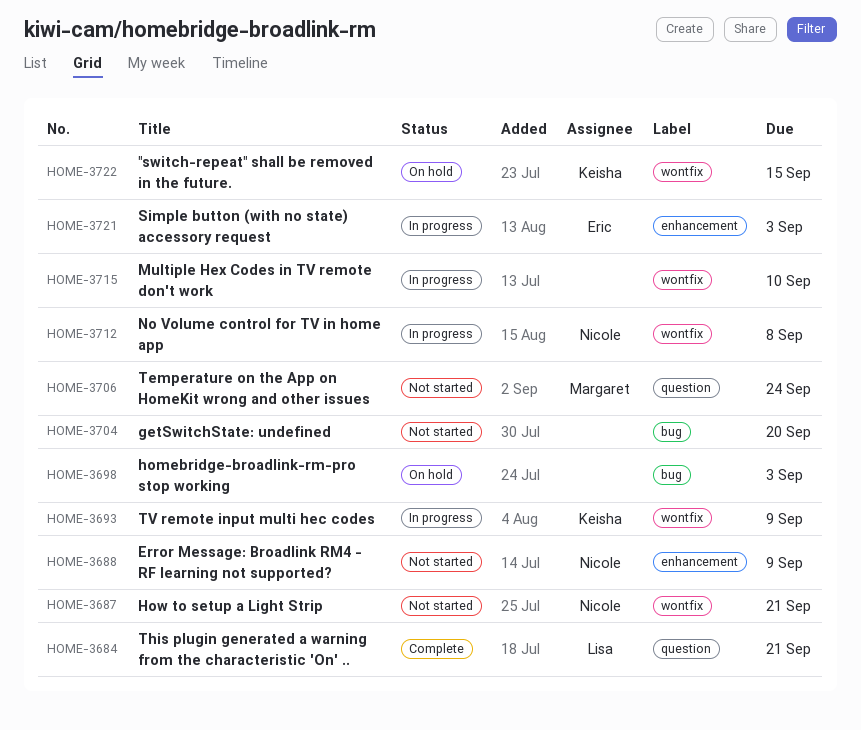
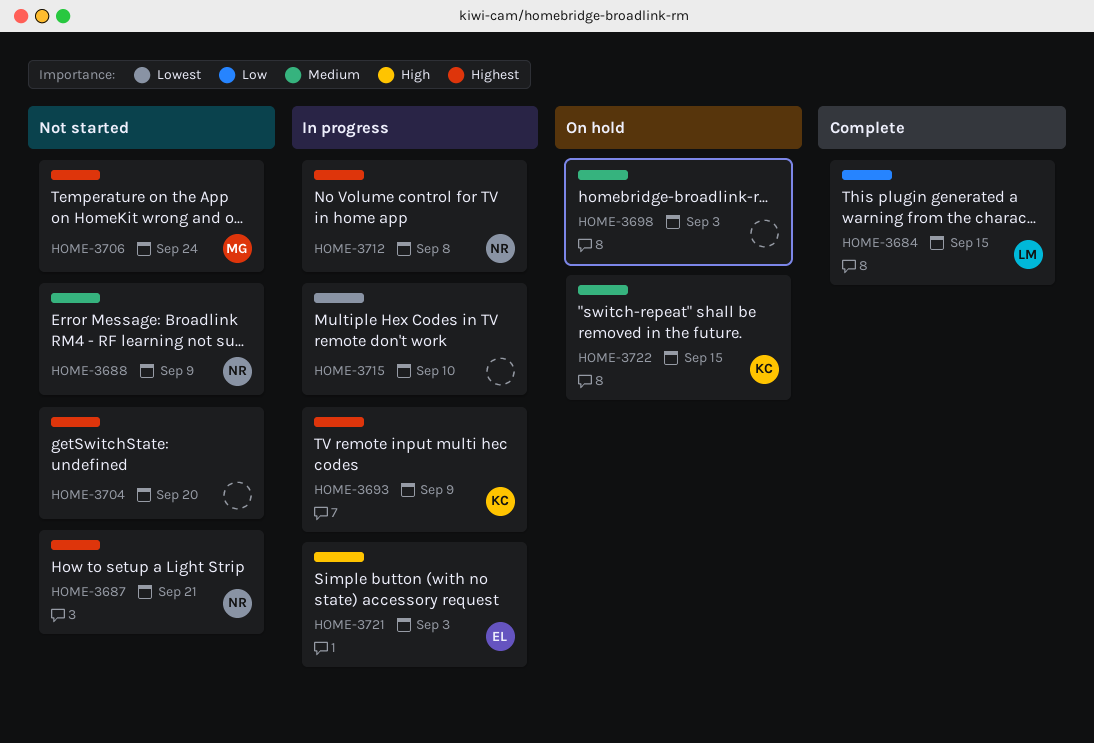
HOME-3684, due: Sep 21 -> Sep 15

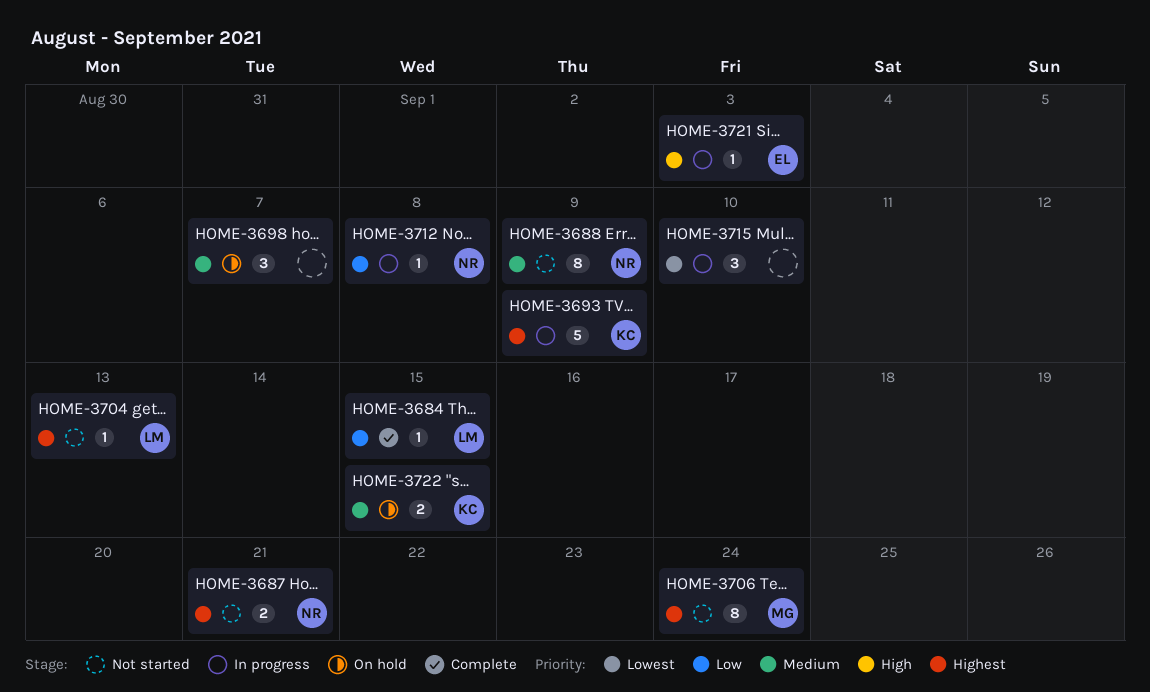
HOME-3698, due: Sep 3 -> Sep 7
HOME-3704, owner: none -> LM
HOME-3704, due: Sep 20 -> Sep 13
HOME-3712, priority: Highest -> Low

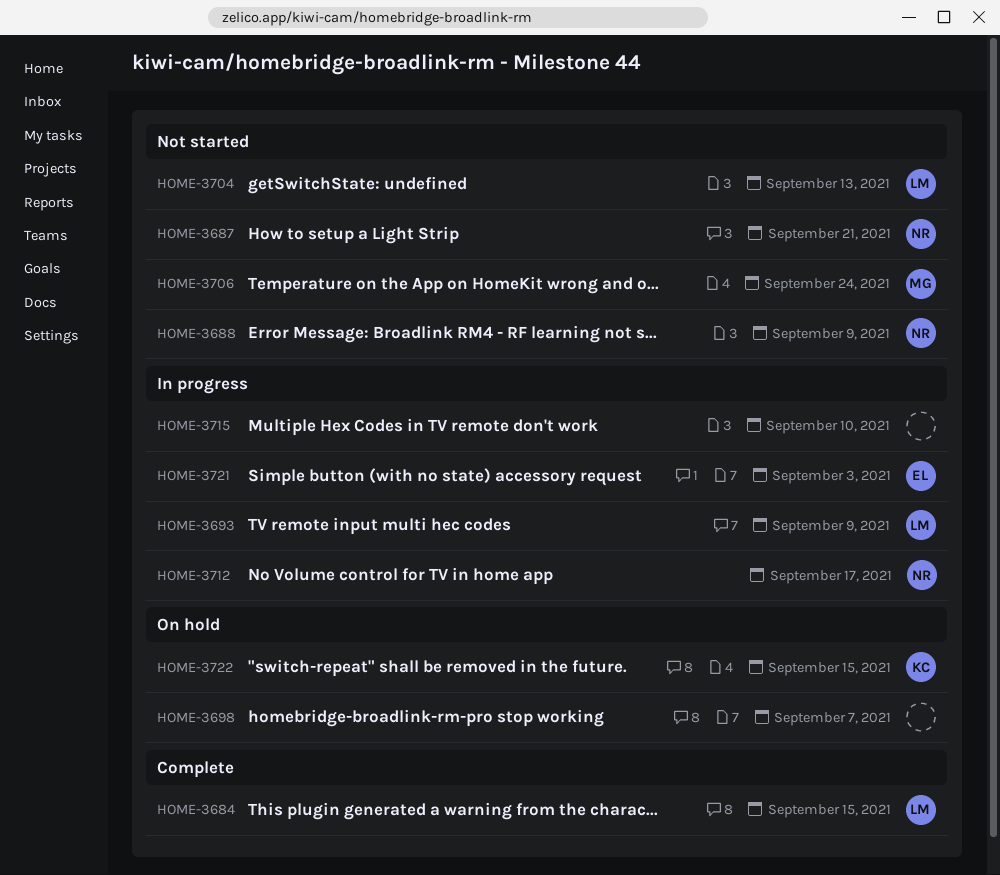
HOME-3693, owner: KC -> LM
HOME-3712, due: Sep 8 -> Sep 17

